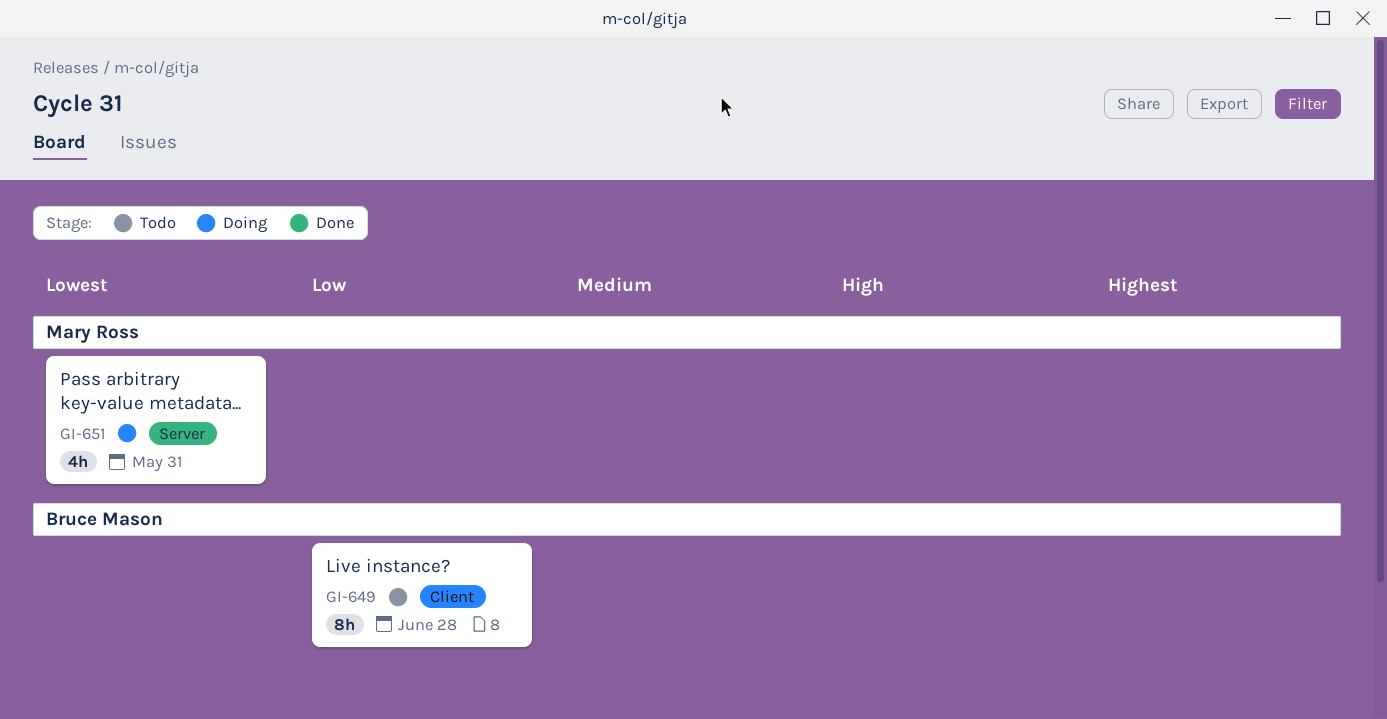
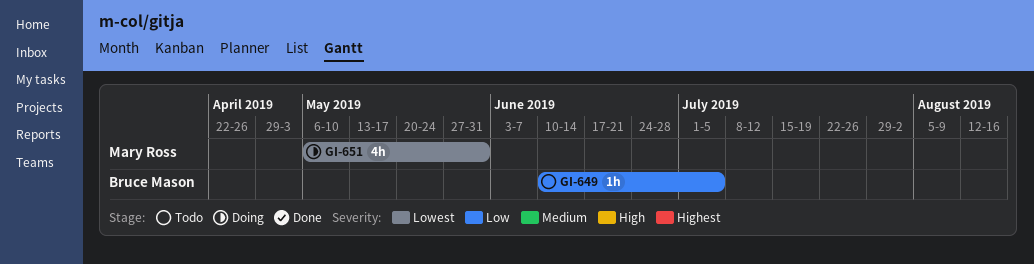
GI-649, estimate: 8h -> 1h
GI-649, due: Jun 28 -> Jul 5

